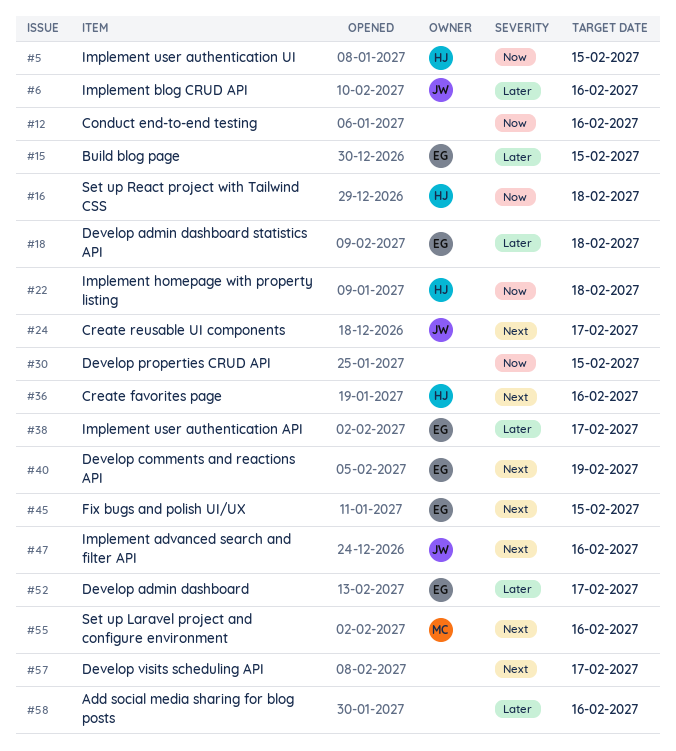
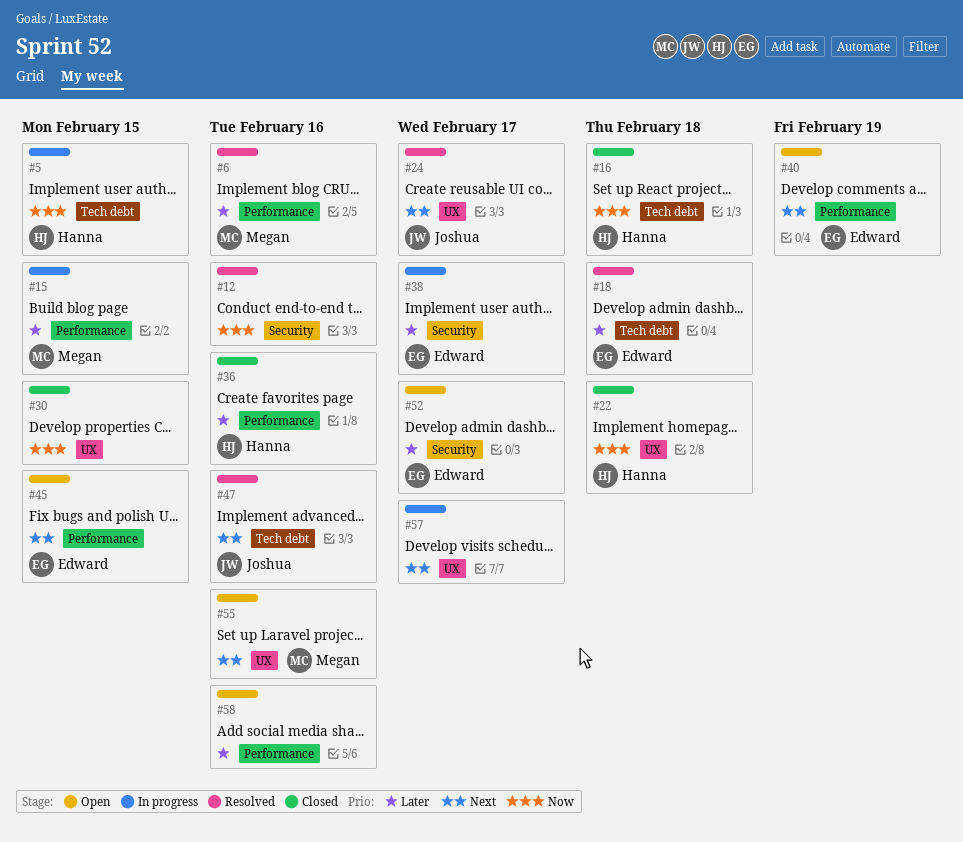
#6, owner: Joshua -> Megan
#15, owner: Edward -> Megan
#36, priority: Next -> Later

